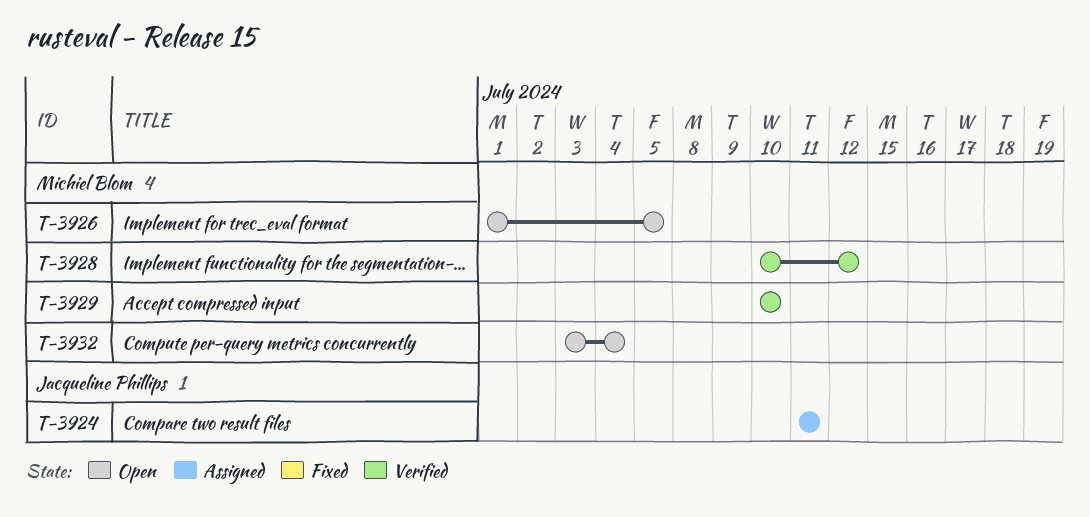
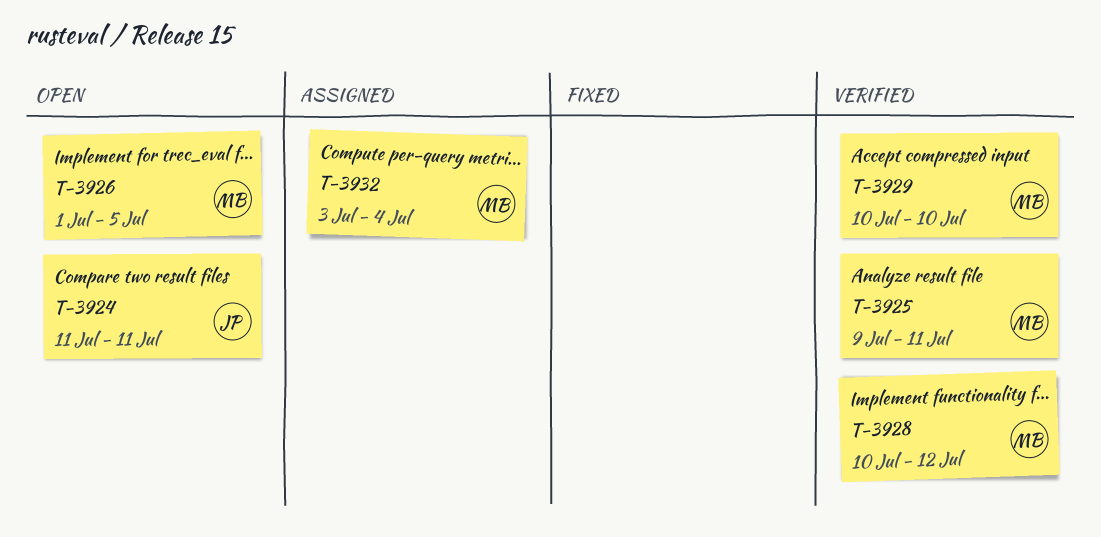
T-3924, status: Assigned -> Open
T-3925: none -> present
T-3932, status: Open -> Assigned

